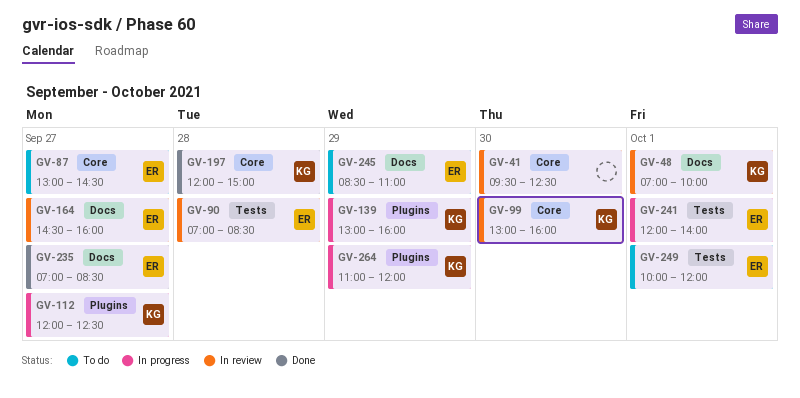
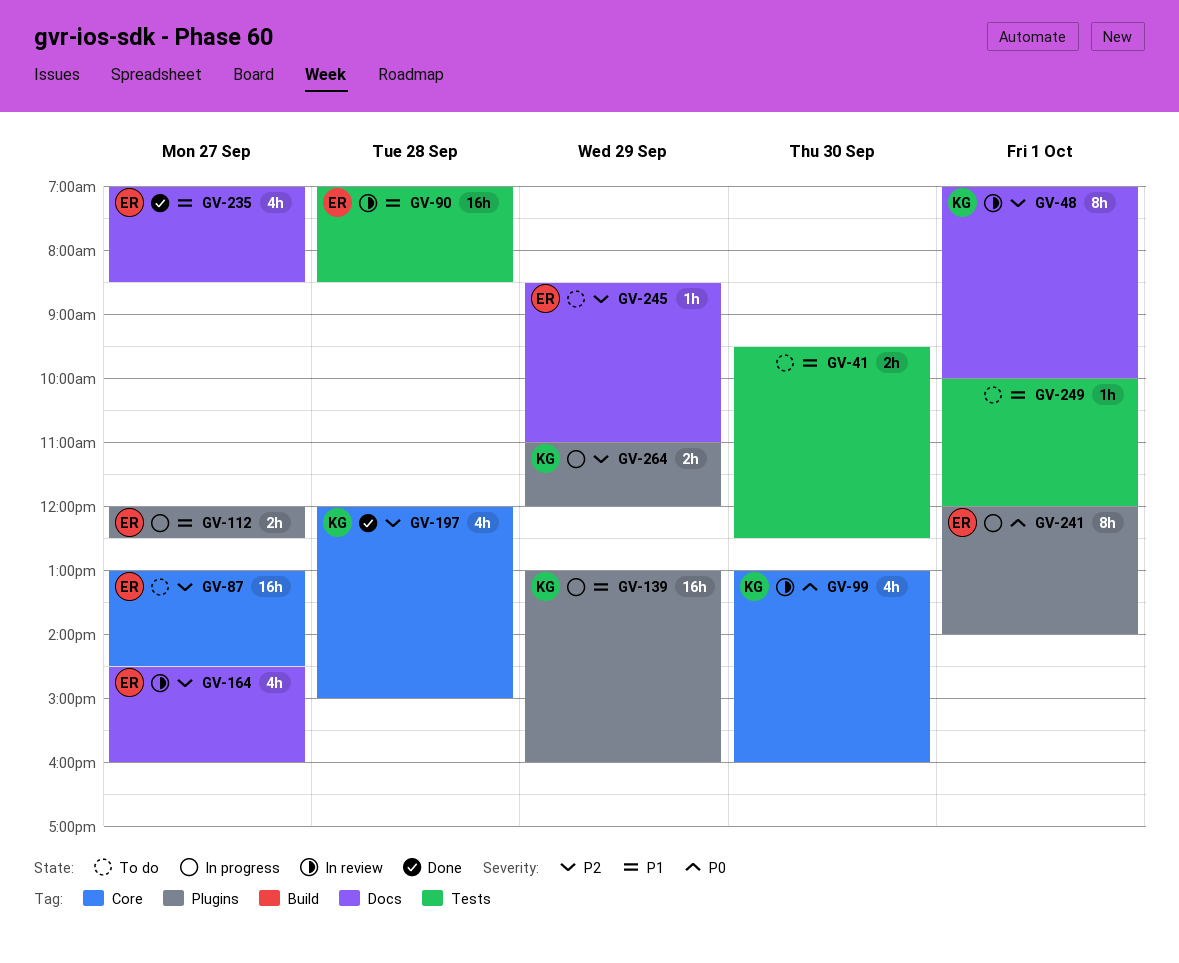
GV-41, status: In review -> To do
GV-41, label: Core -> Tests
GV-112, owner: KG -> ER
GV-241, label: Tests -> Plugins
GV-249, owner: ER -> none

